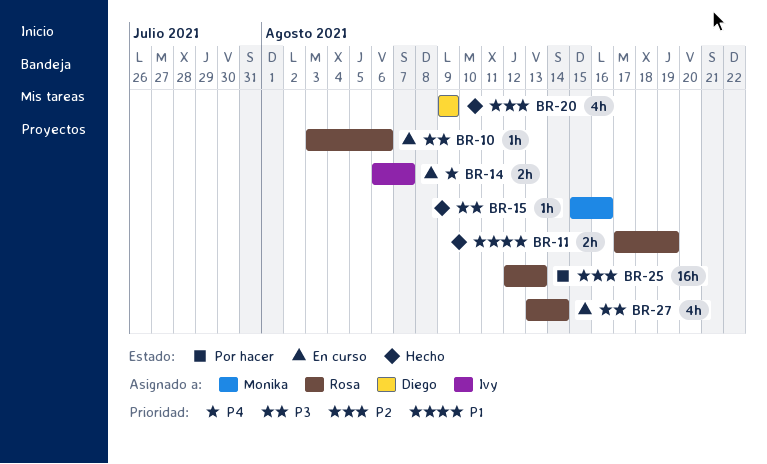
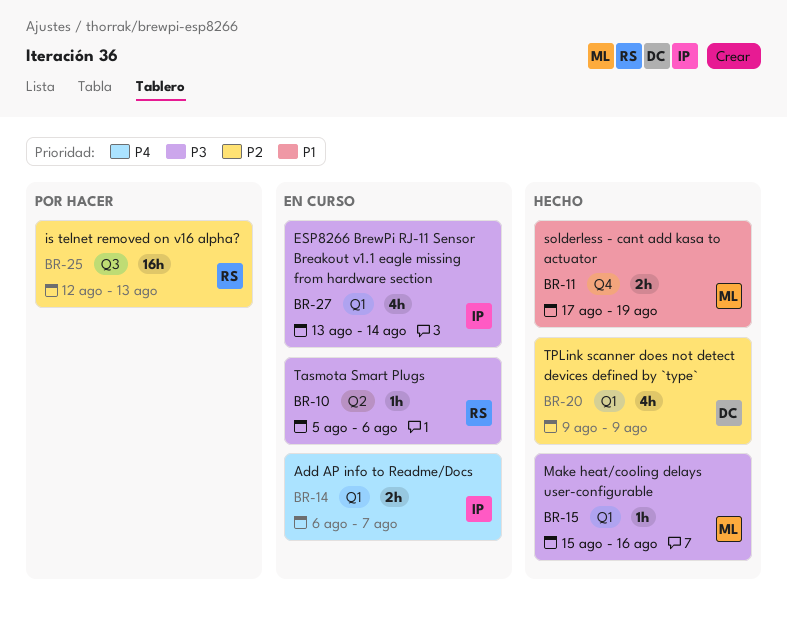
BR-10, start: Aug 3 -> Aug 5
BR-11, owner: Rosa -> Monika
BR-27, owner: Rosa -> Ivy

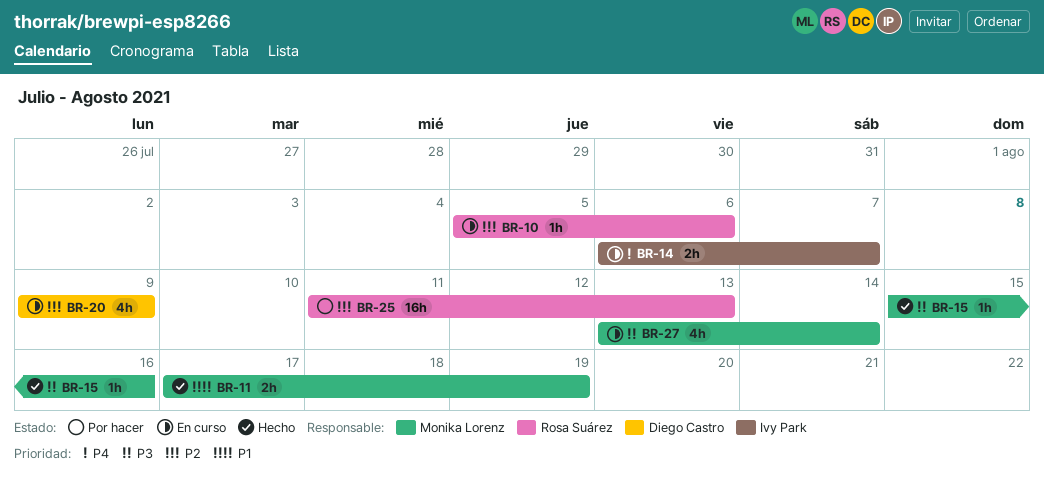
BR-10, priority: P3 -> P2
BR-20, status: Hecho -> En curso
BR-25, start: Aug 12 -> Aug 11
BR-27, owner: Ivy Park -> Monika Lorenz

